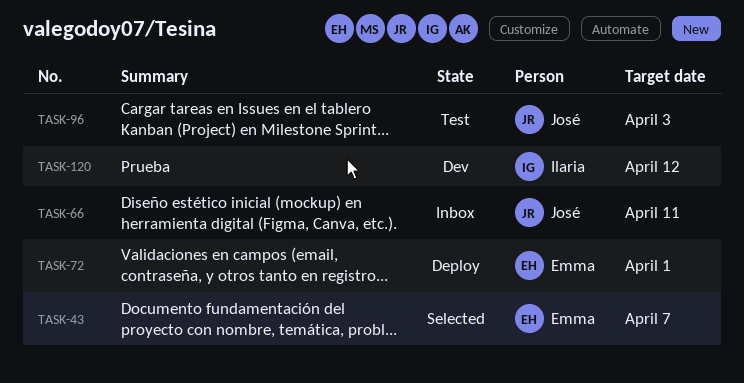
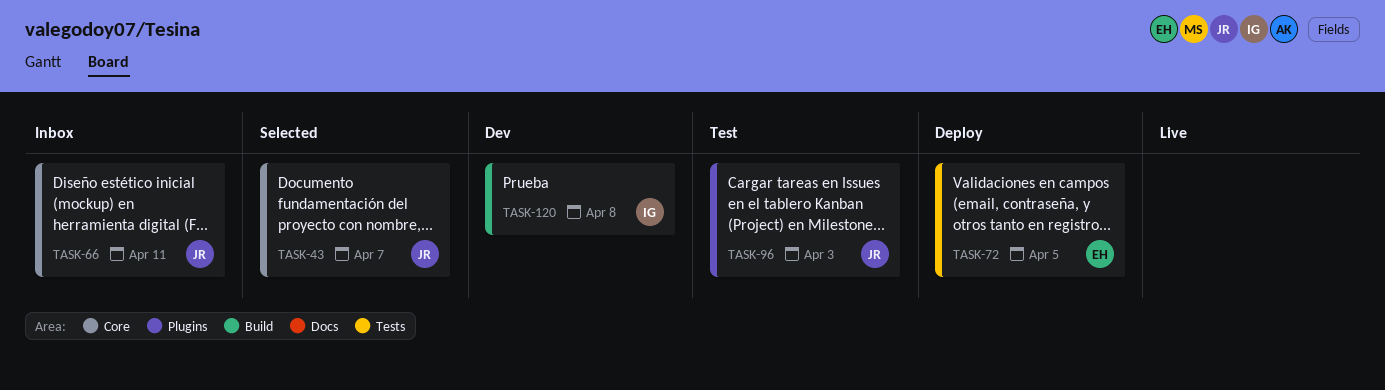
TASK-43, owner: Emma -> José
TASK-72, due: Apr 1 -> Apr 5
TASK-120, due: Apr 12 -> Apr 8

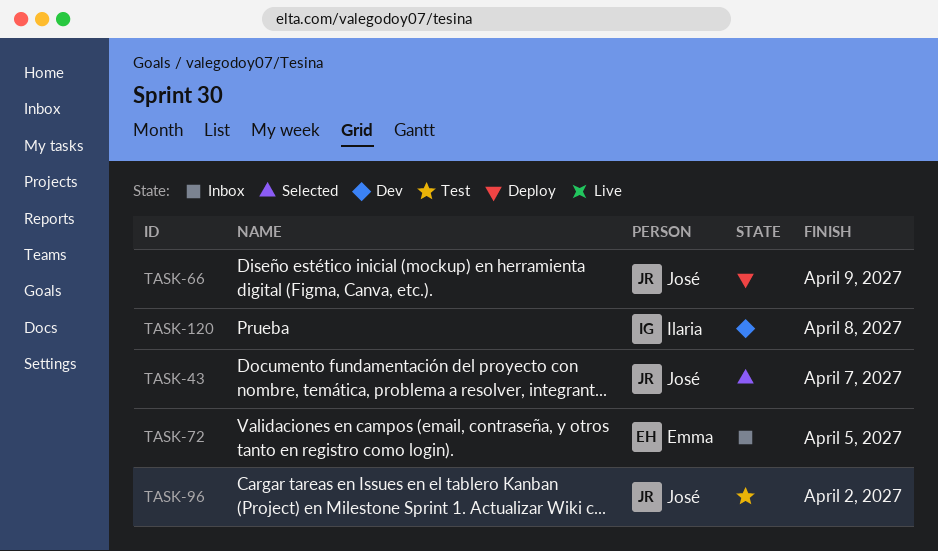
TASK-66, status: Inbox -> Deploy
TASK-66, due: Apr 11 -> Apr 9
TASK-72, status: Deploy -> Inbox
TASK-96, due: Apr 3 -> Apr 2

